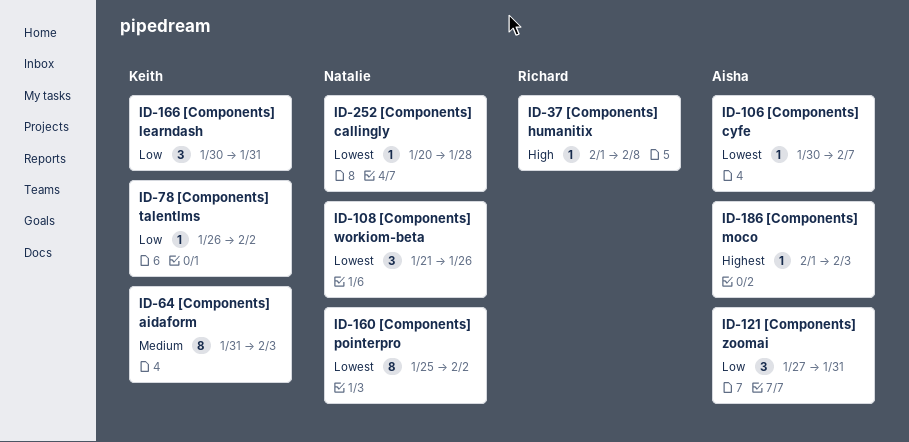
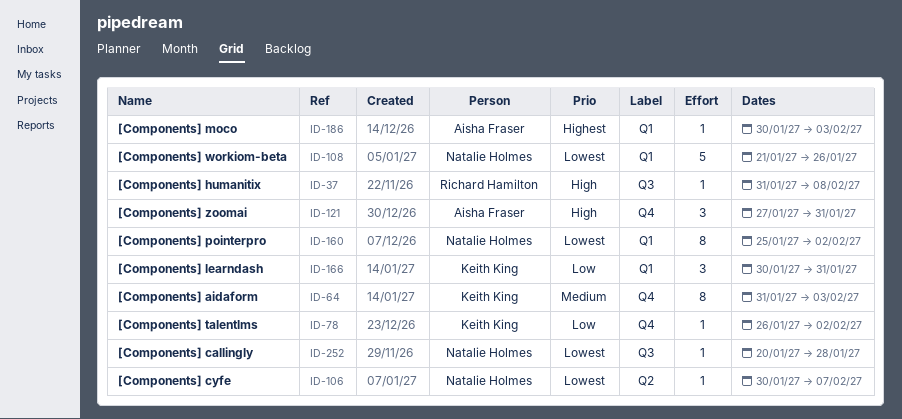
ID-37, start: Feb 1 -> Jan 31
ID-106, owner: Aisha Fraser -> Natalie Holmes
ID-108, estimate: 3 -> 5
ID-121, priority: Low -> High
ID-186, start: Feb 1 -> Jan 30

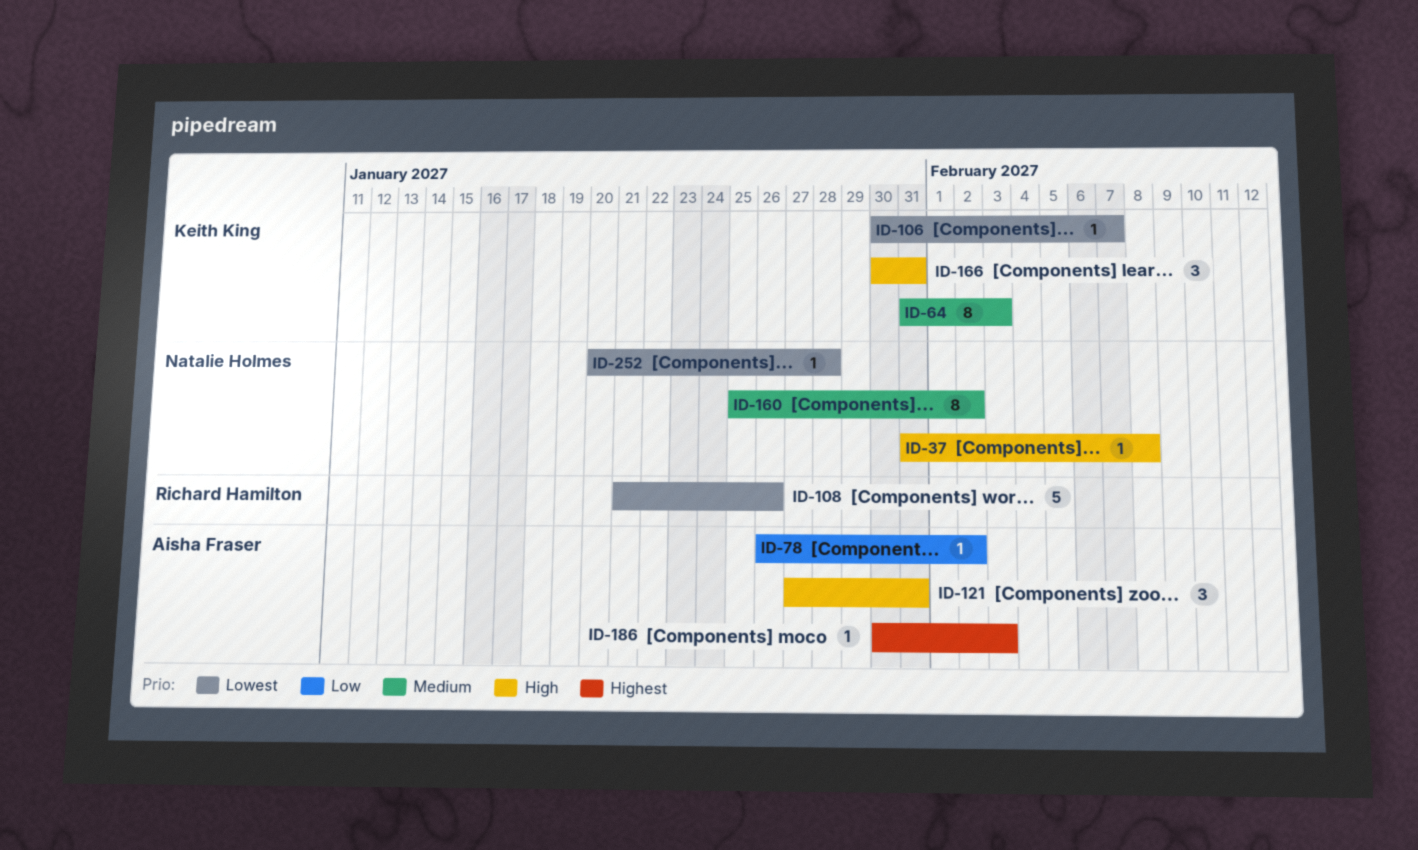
ID-37, owner: Richard Hamilton -> Natalie Holmes
ID-78, owner: Keith King -> Aisha Fraser
ID-106, owner: Natalie Holmes -> Keith King
ID-108, owner: Natalie Holmes -> Richard Hamilton
ID-160, priority: Lowest -> Medium
ID-166, priority: Low -> High

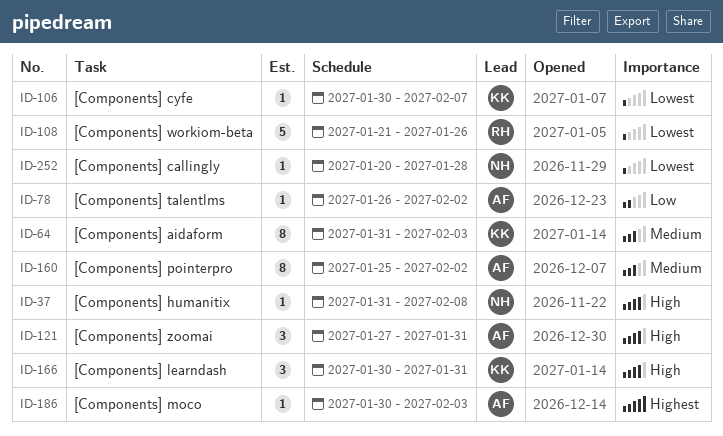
ID-160, owner: Natalie Holmes -> Aisha Fraser

